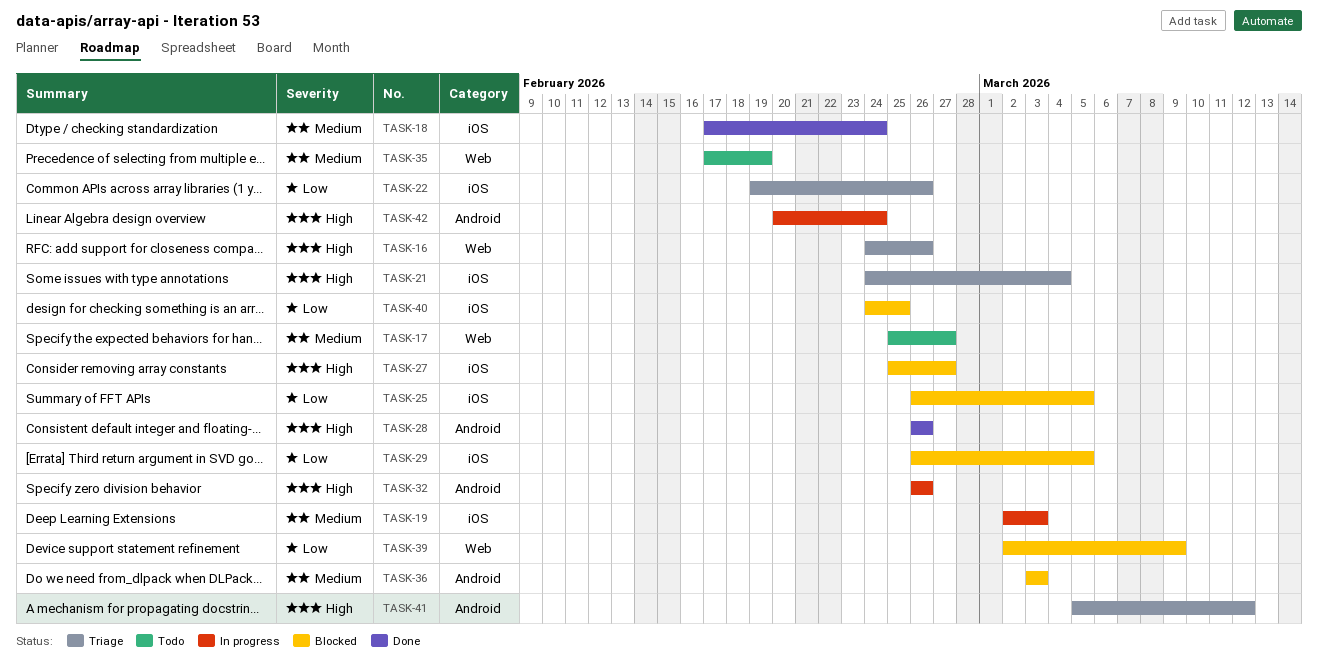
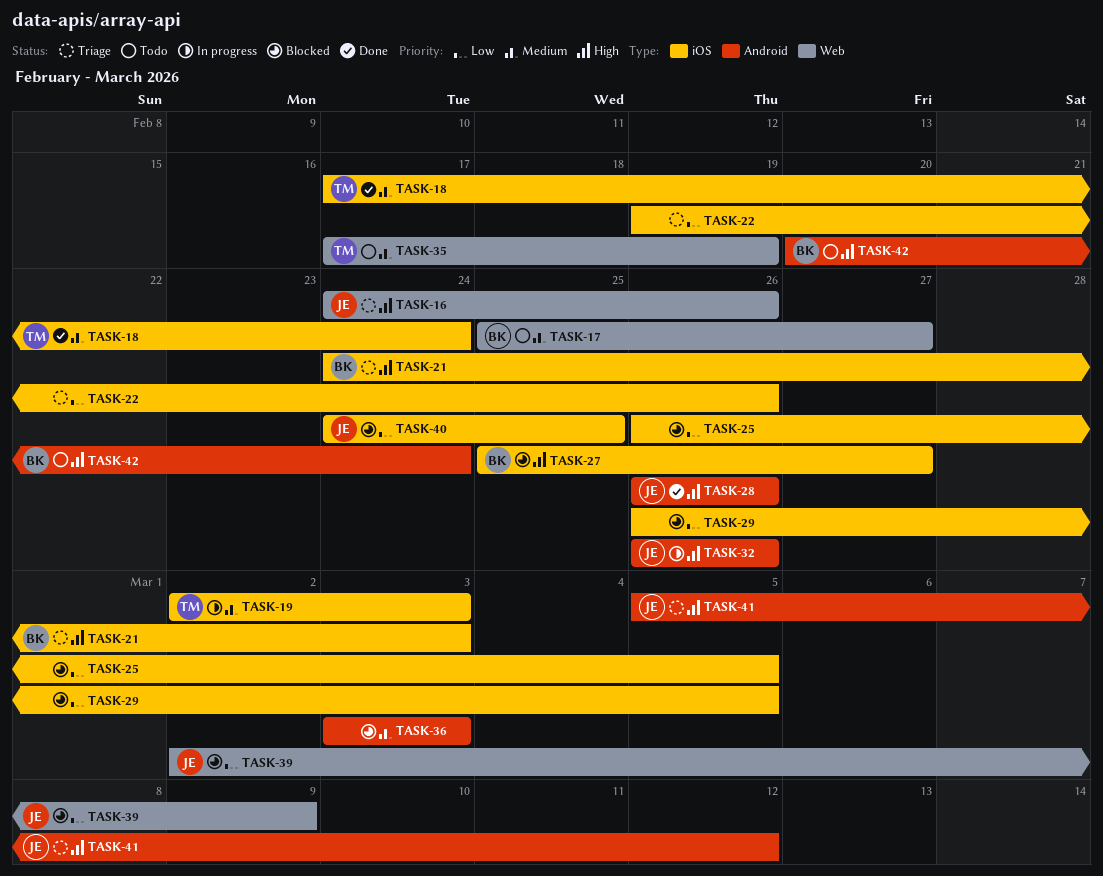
TASK-21, due: Mar 4 -> Mar 3
TASK-42, status: In progress -> Todo

